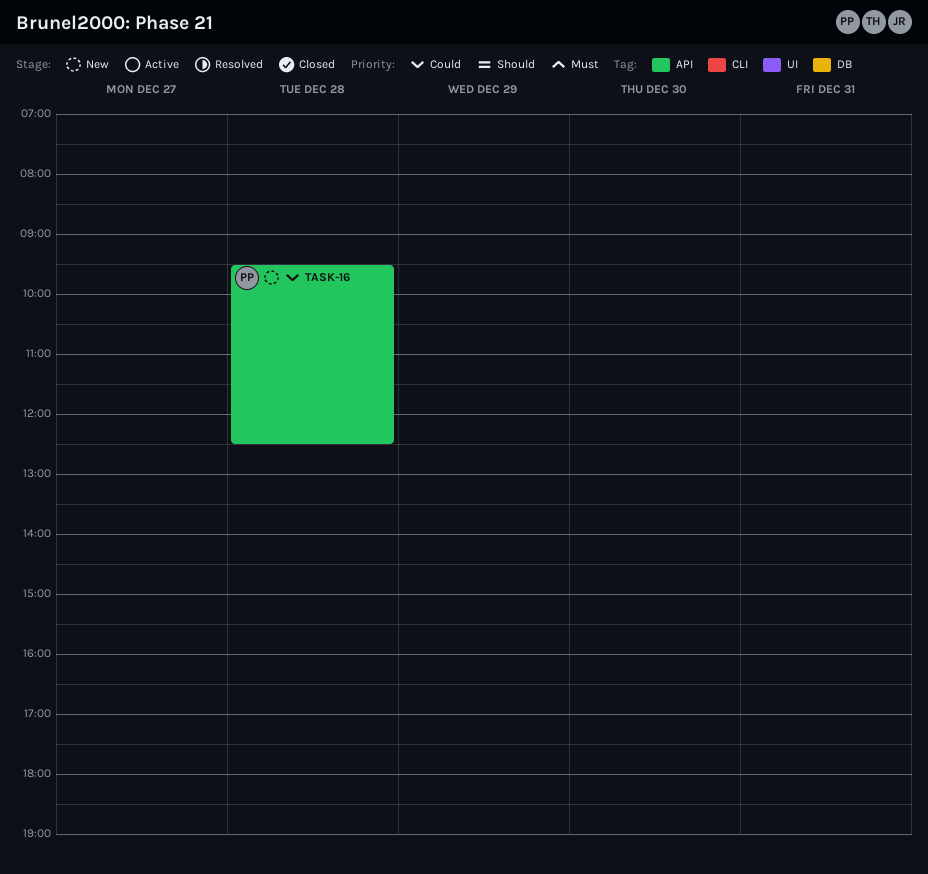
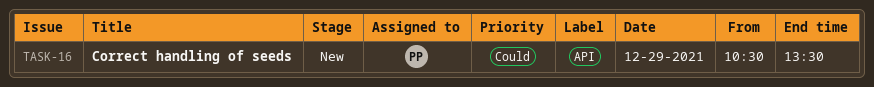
TASK-16, day: Dec 28 -> Dec 29
TASK-16, begins: 09:30 -> 10:30
TASK-16, ends: 12:30 -> 13:30

